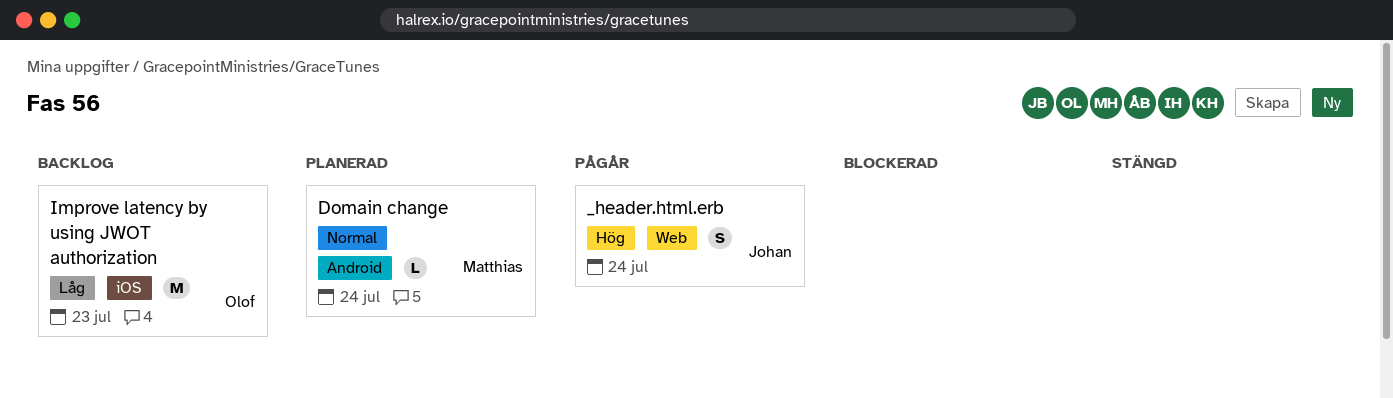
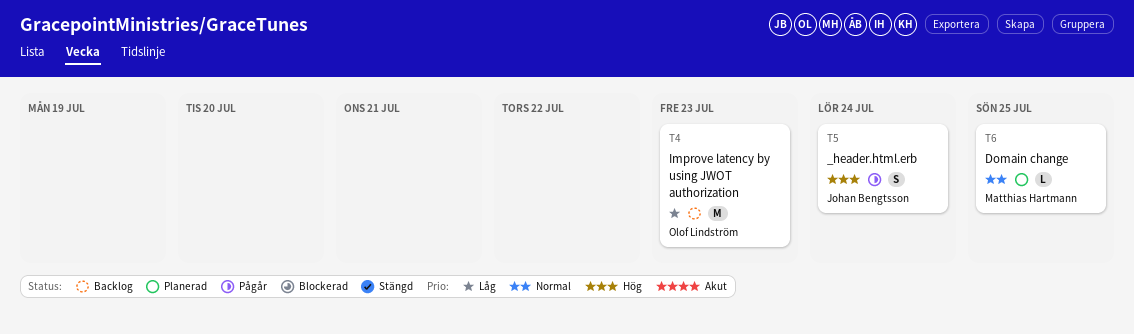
Domain change, due: Jul 24 -> Jul 25

